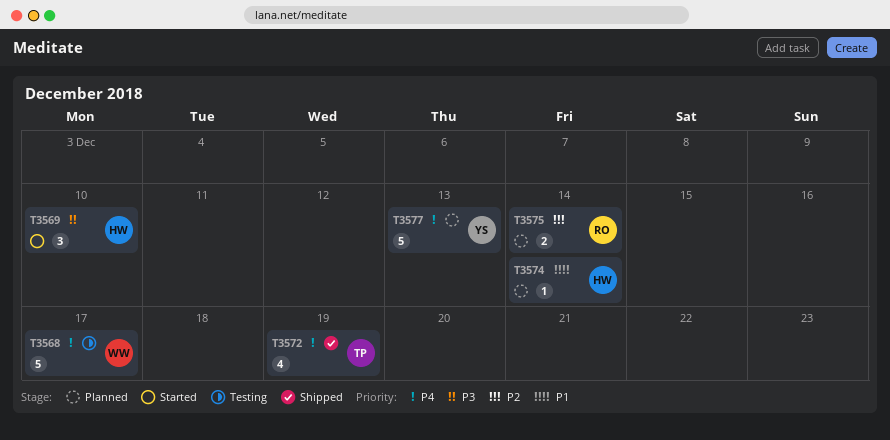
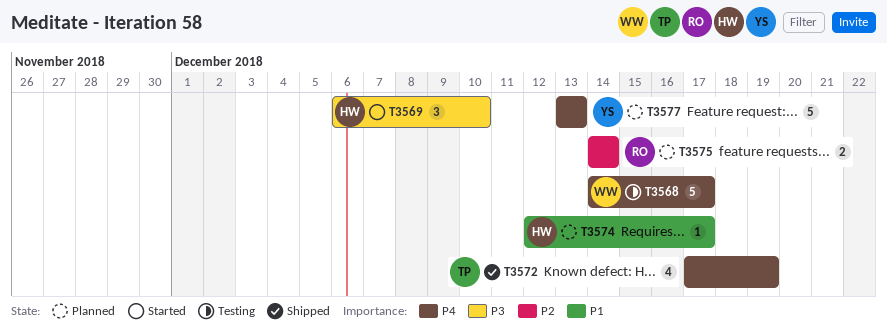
T3574, due: Dec 14 -> Dec 17

